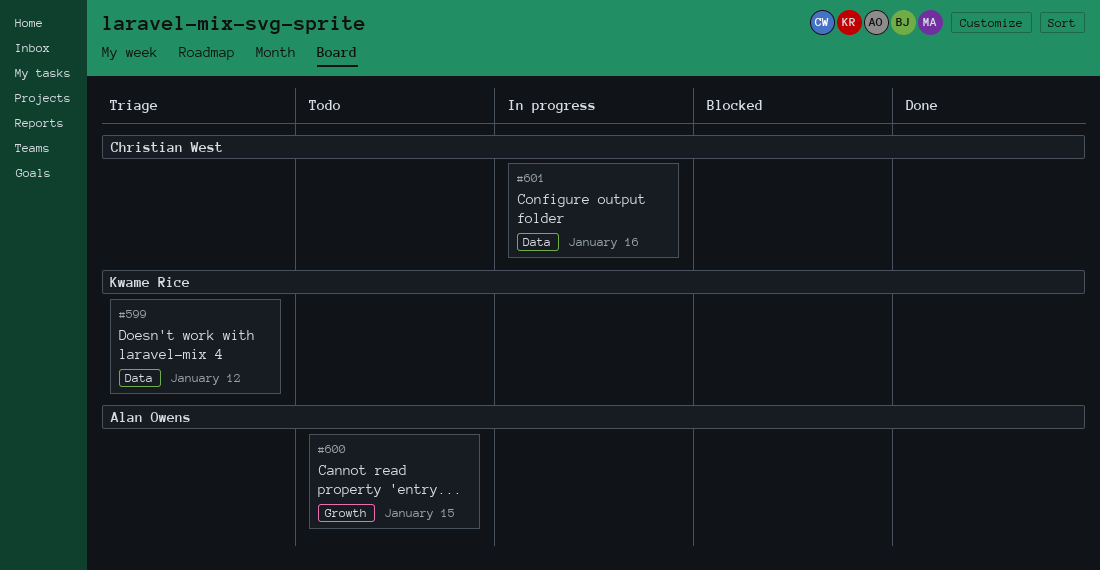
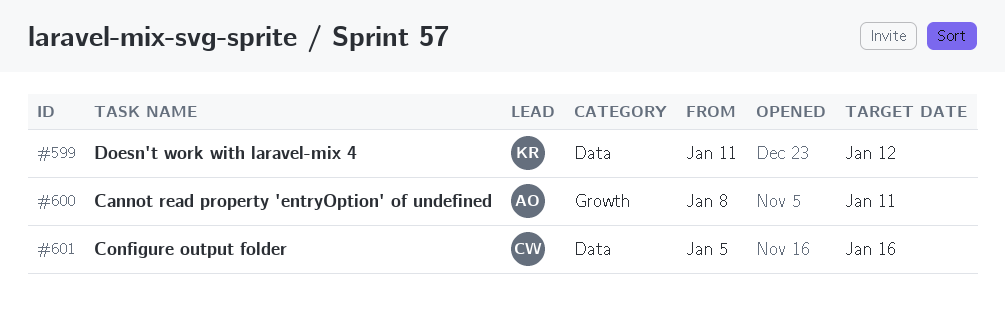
#600, due: Jan 15 -> Jan 11

